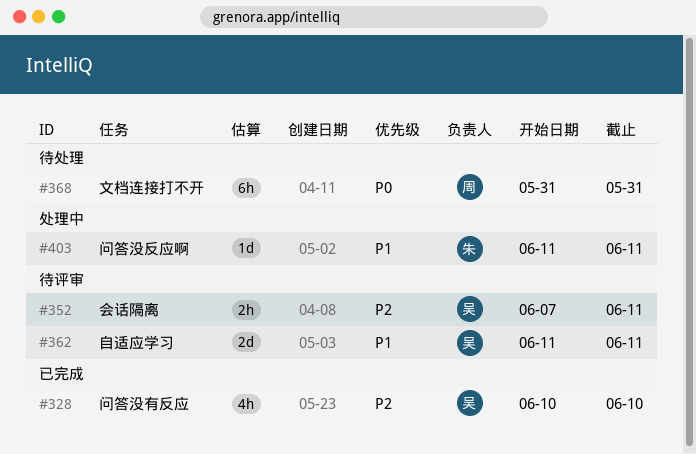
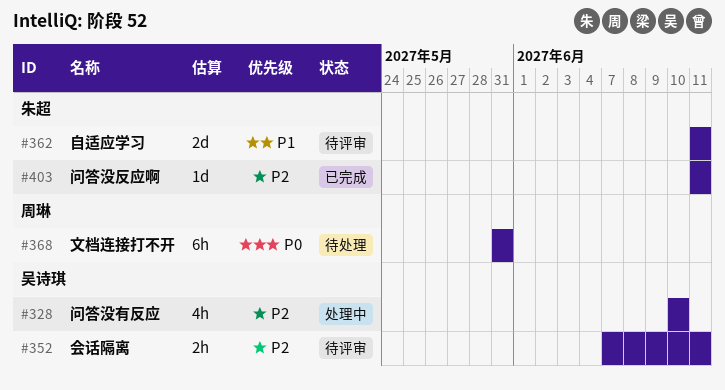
#328, status: 已完成 -> 处理中
#362, owner: 吴诗琪 -> 朱超
#403, status: 处理中 -> 已完成
#403, priority: P1 -> P2

